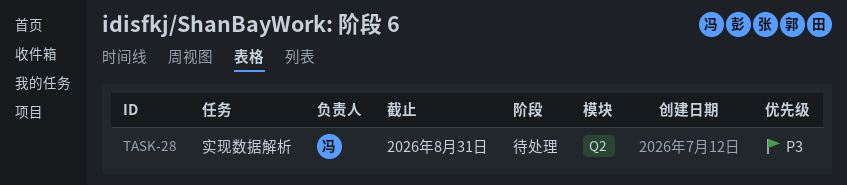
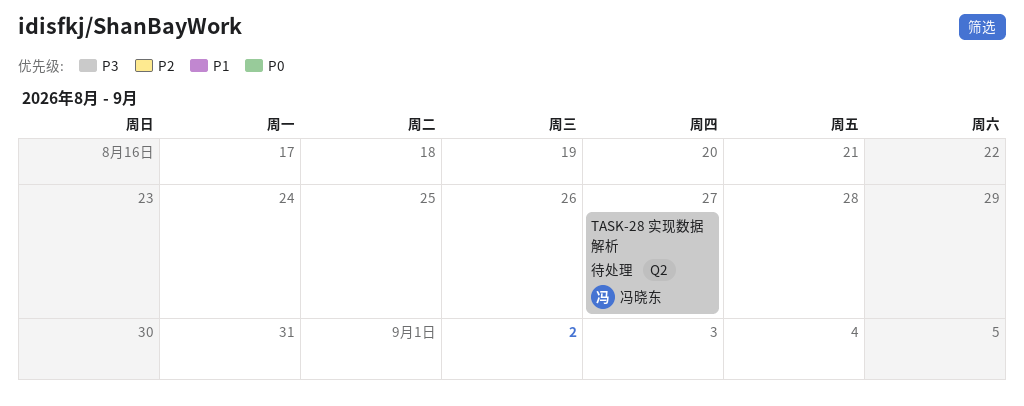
TASK-28, due: Aug 31 -> Aug 27

